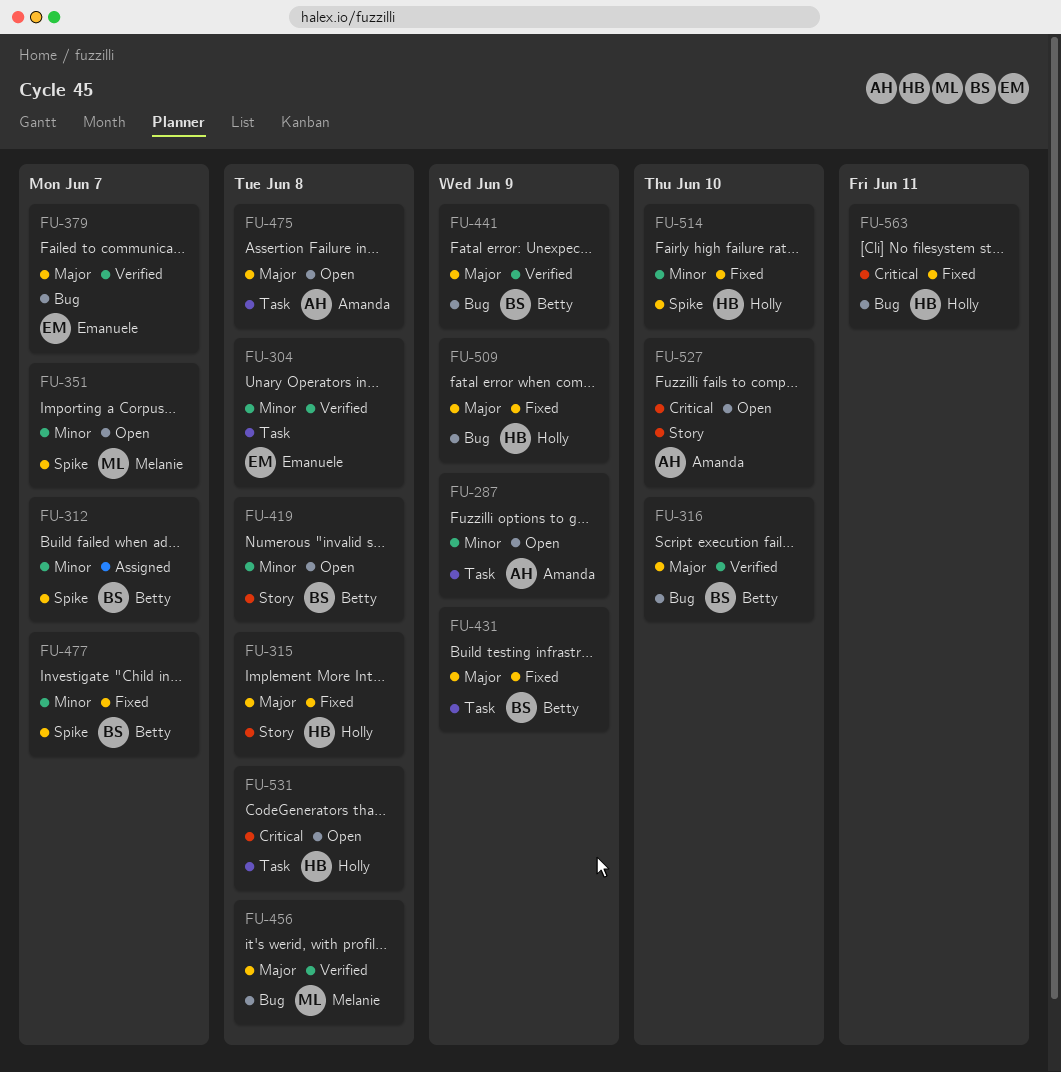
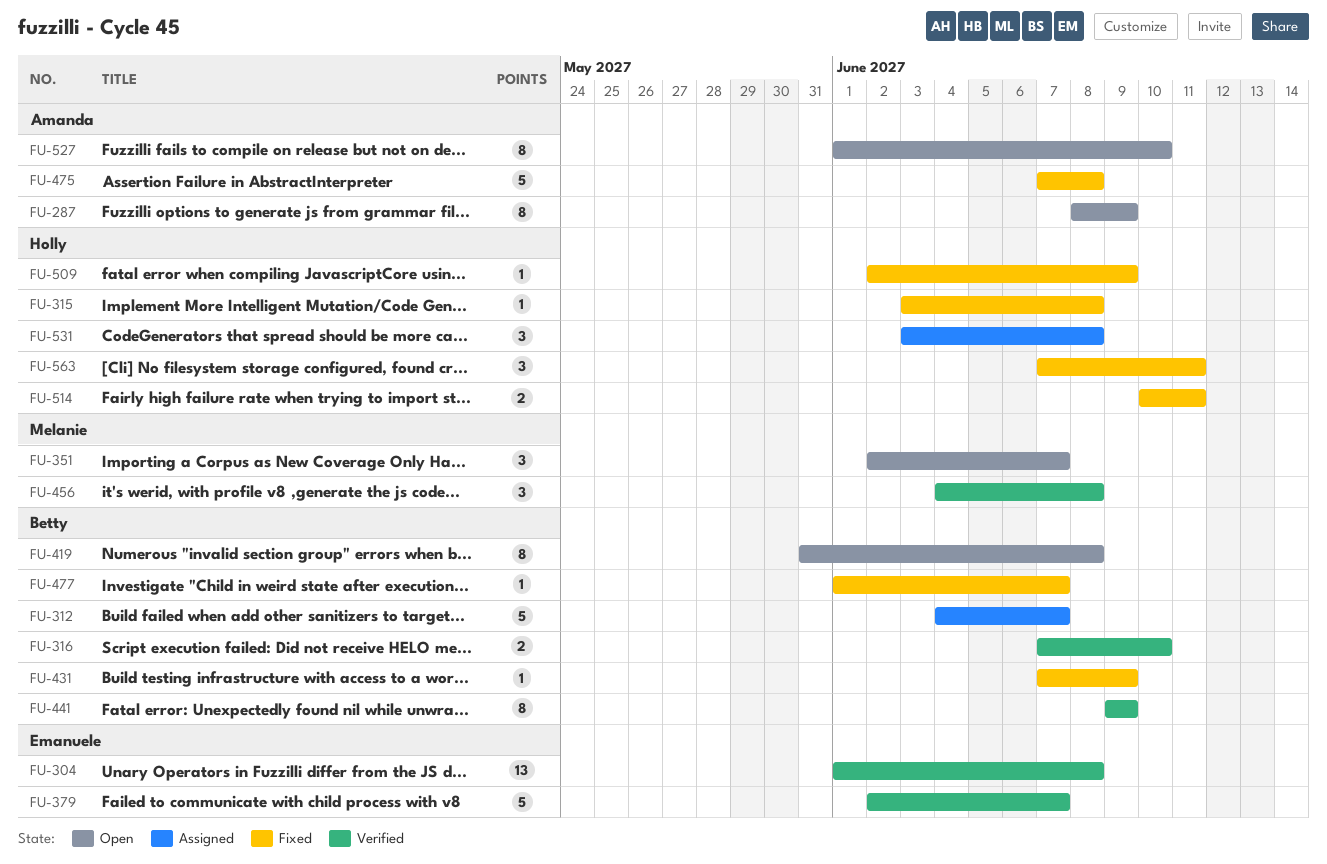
FU-475, status: Open -> Fixed
FU-514, due: Jun 10 -> Jun 11
FU-531, status: Open -> Assigned

